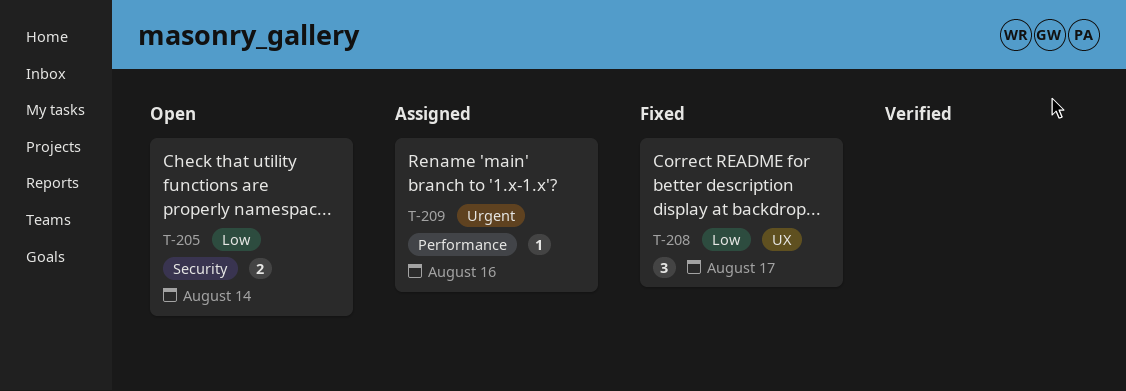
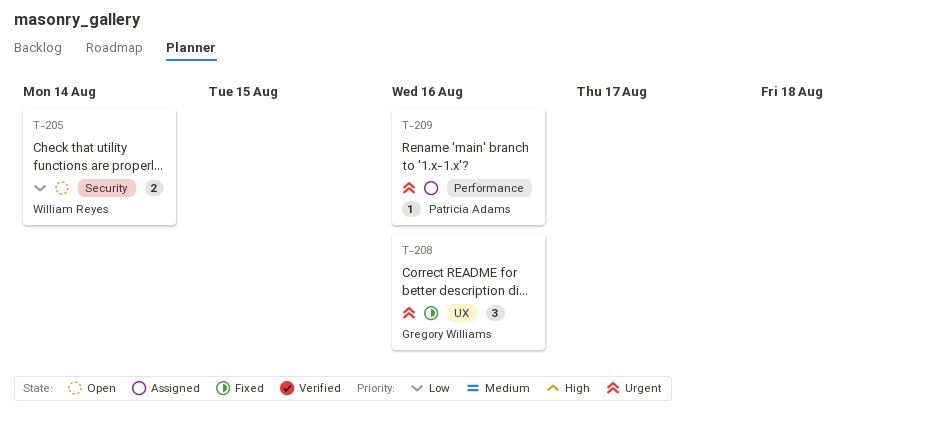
T-208, priority: Low -> Urgent
T-208, due: Aug 17 -> Aug 16

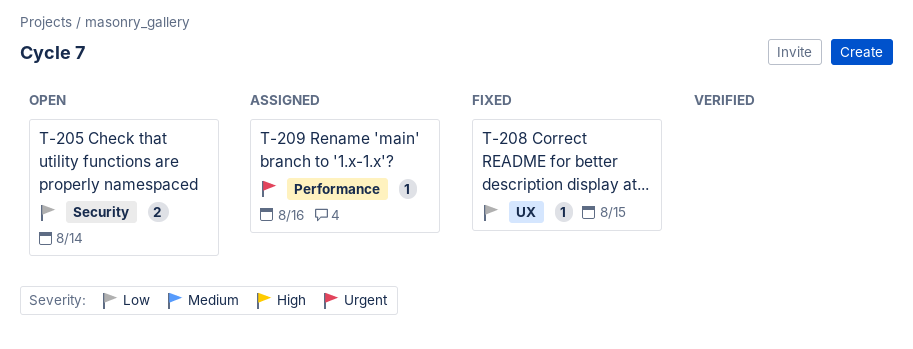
T-208, priority: Urgent -> Low
T-208, estimate: 3 -> 1
T-208, due: Aug 16 -> Aug 15

